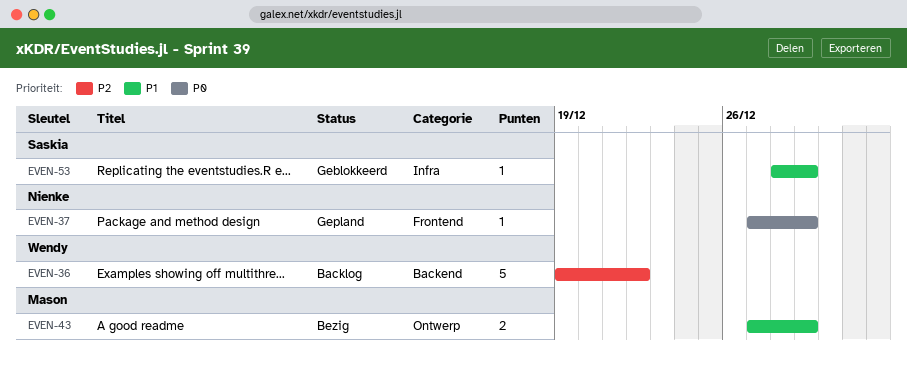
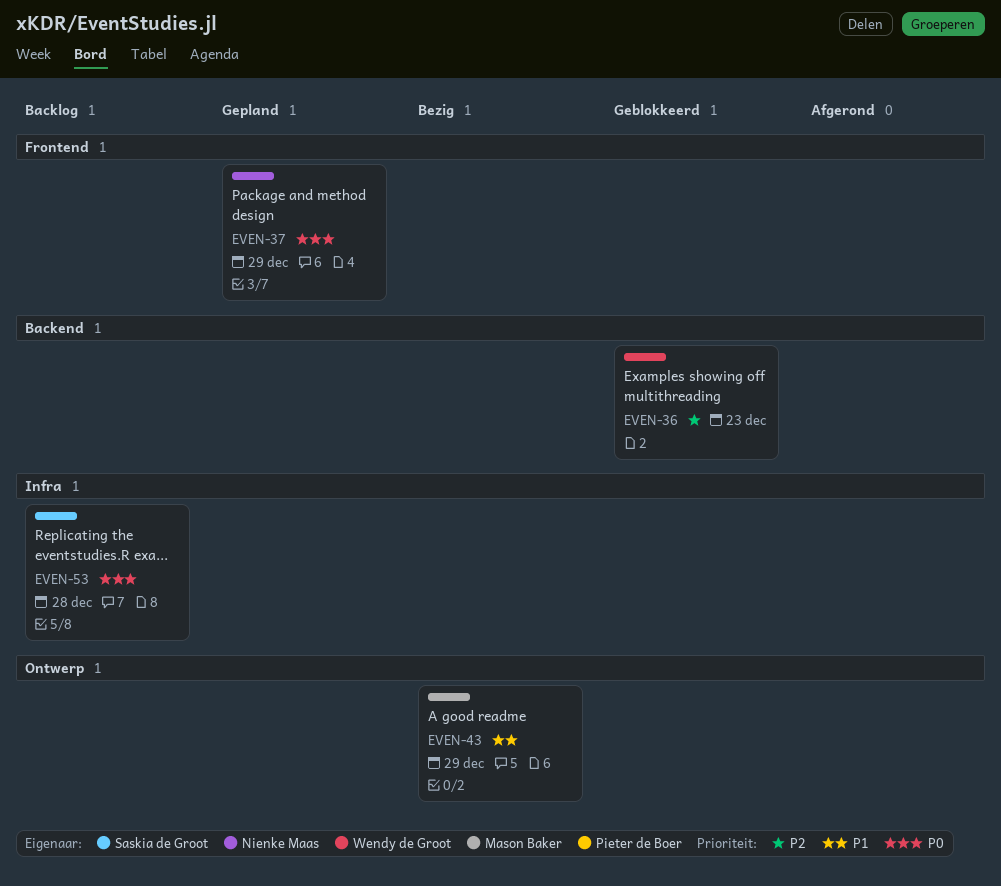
EVEN-36, status: Backlog -> Geblokkeerd
EVEN-36, due: Dec 22 -> Dec 23
EVEN-53, status: Geblokkeerd -> Backlog
EVEN-53, priority: P1 -> P0
EVEN-53, due: Dec 29 -> Dec 28

